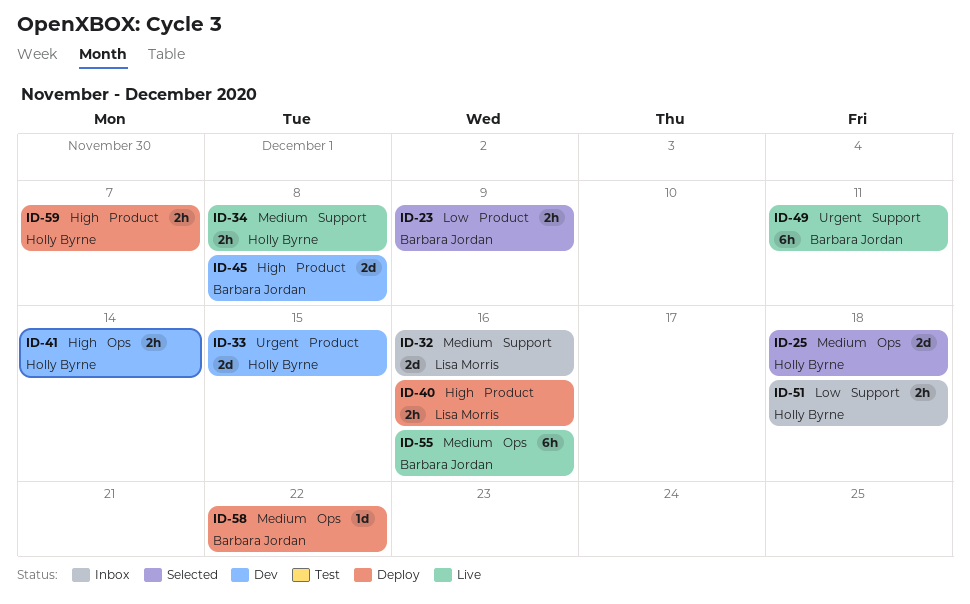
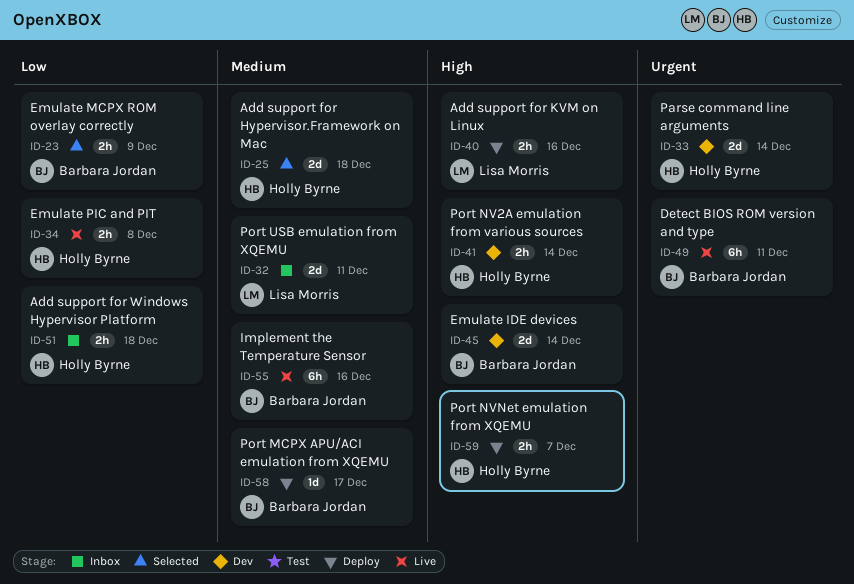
ID-32, due: Dec 16 -> Dec 11
ID-33, due: Dec 15 -> Dec 14
ID-34, priority: Medium -> Low
ID-45, due: Dec 8 -> Dec 14
ID-58, due: Dec 22 -> Dec 17

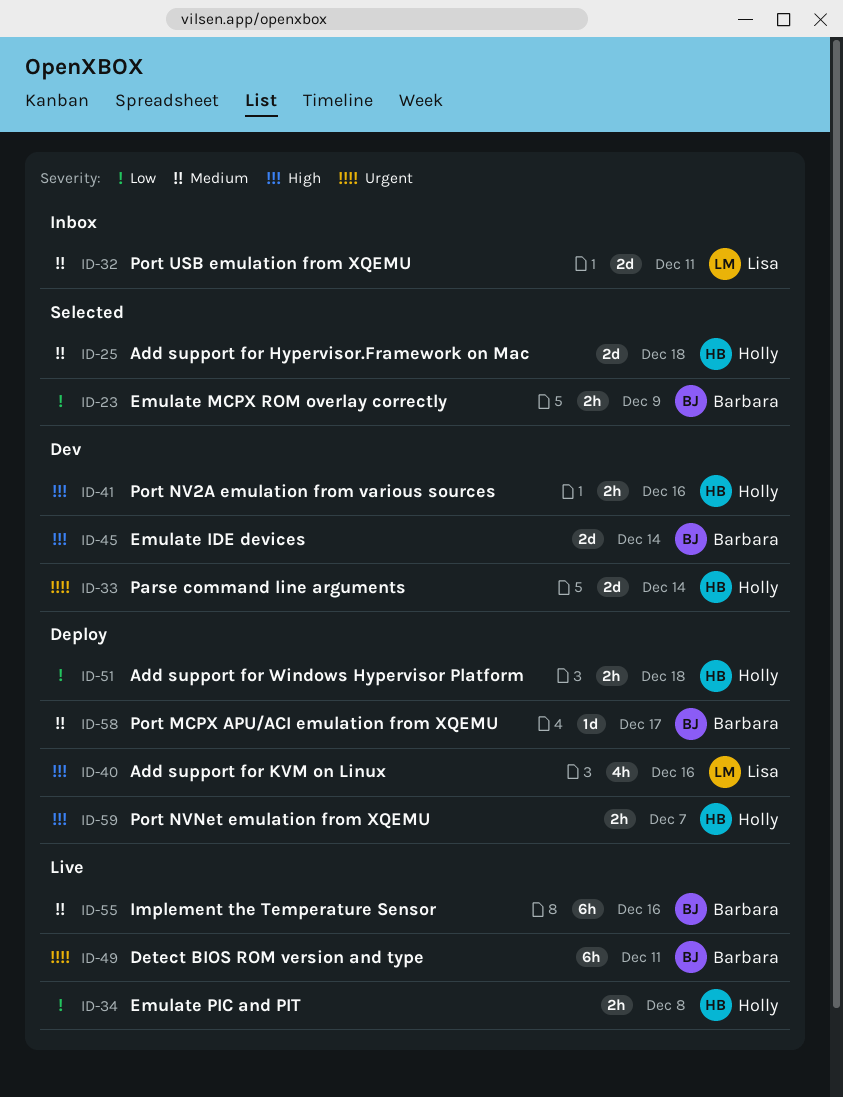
ID-40, estimate: 2h -> 4h
ID-41, due: Dec 14 -> Dec 16
ID-51, status: Inbox -> Deploy

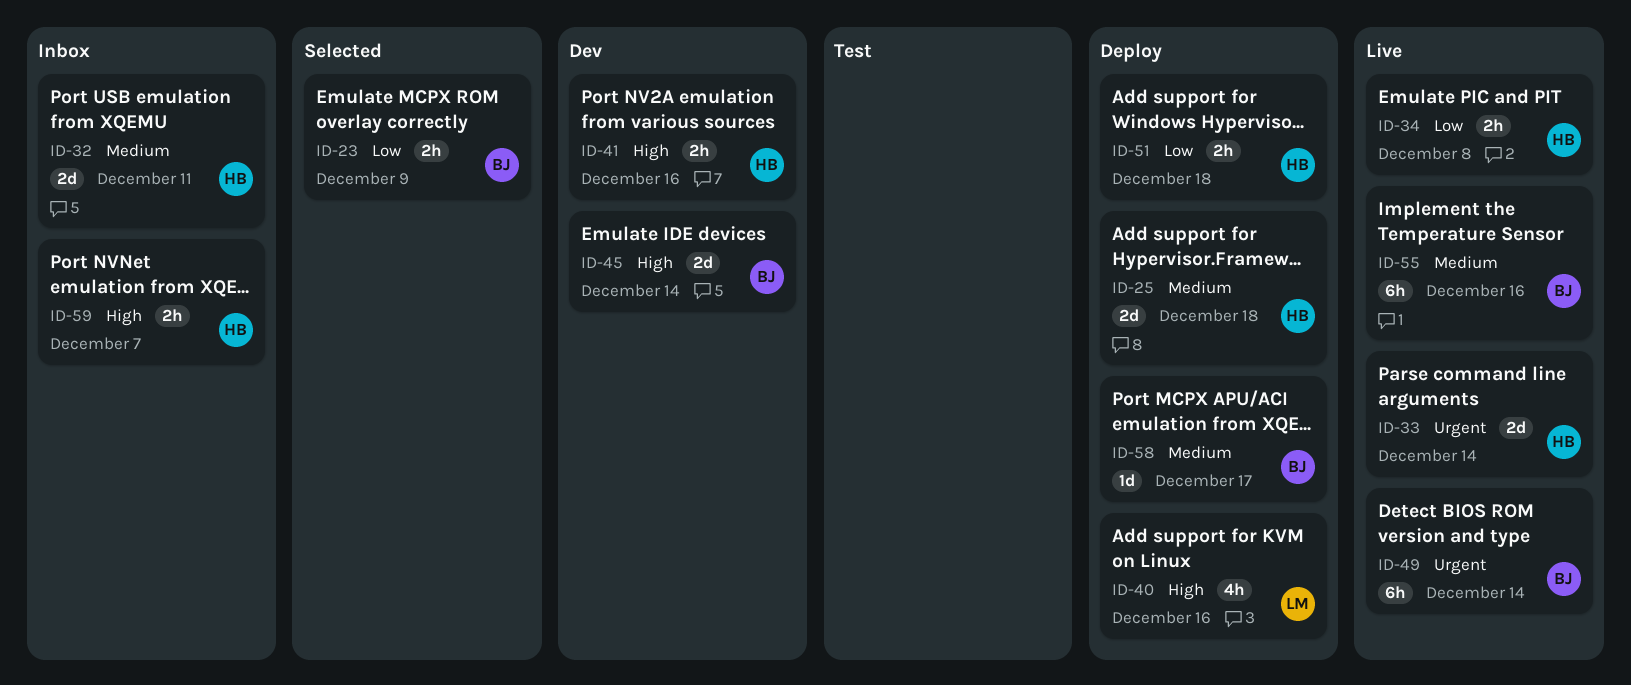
ID-25, status: Selected -> Deploy
ID-32, owner: Lisa -> Holly
ID-33, status: Dev -> Live
ID-49, due: Dec 11 -> Dec 14
ID-59, status: Deploy -> Inbox

